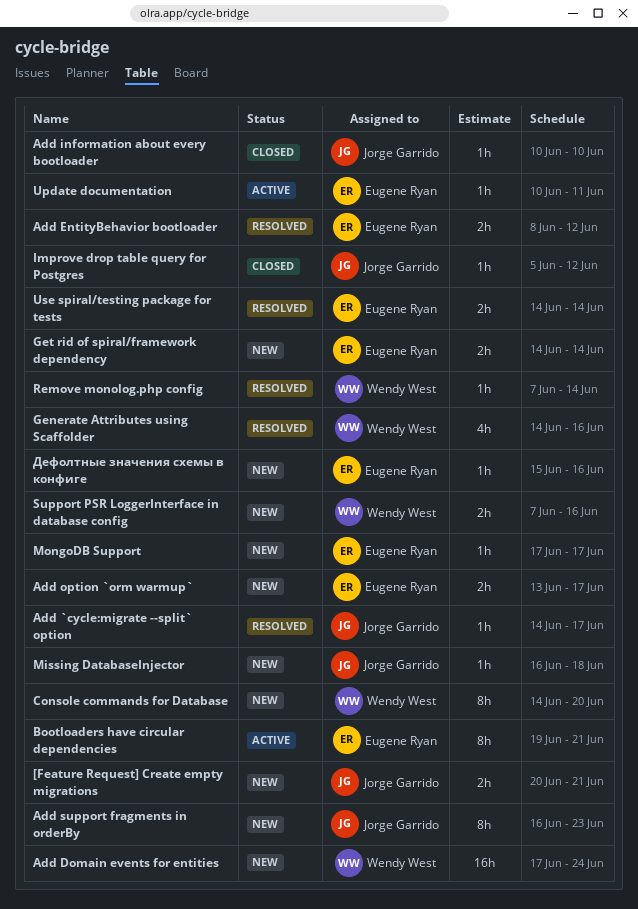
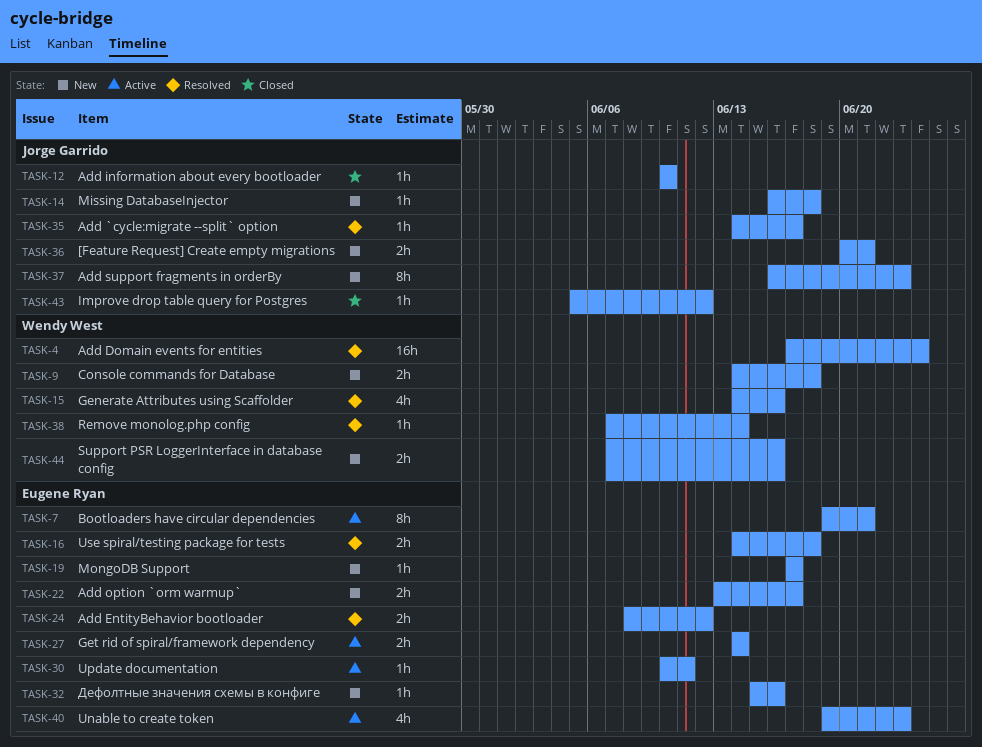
Add Domain events for entities, status: New -> Resolved
Console commands for Database, estimate: 8h -> 2h
Console commands for Database, due: Jun 20 -> Jun 18
Get rid of spiral/framework dependency, status: New -> Active
Unable to create token: none -> present
Use spiral/testing package for tests, due: Jun 14 -> Jun 18

